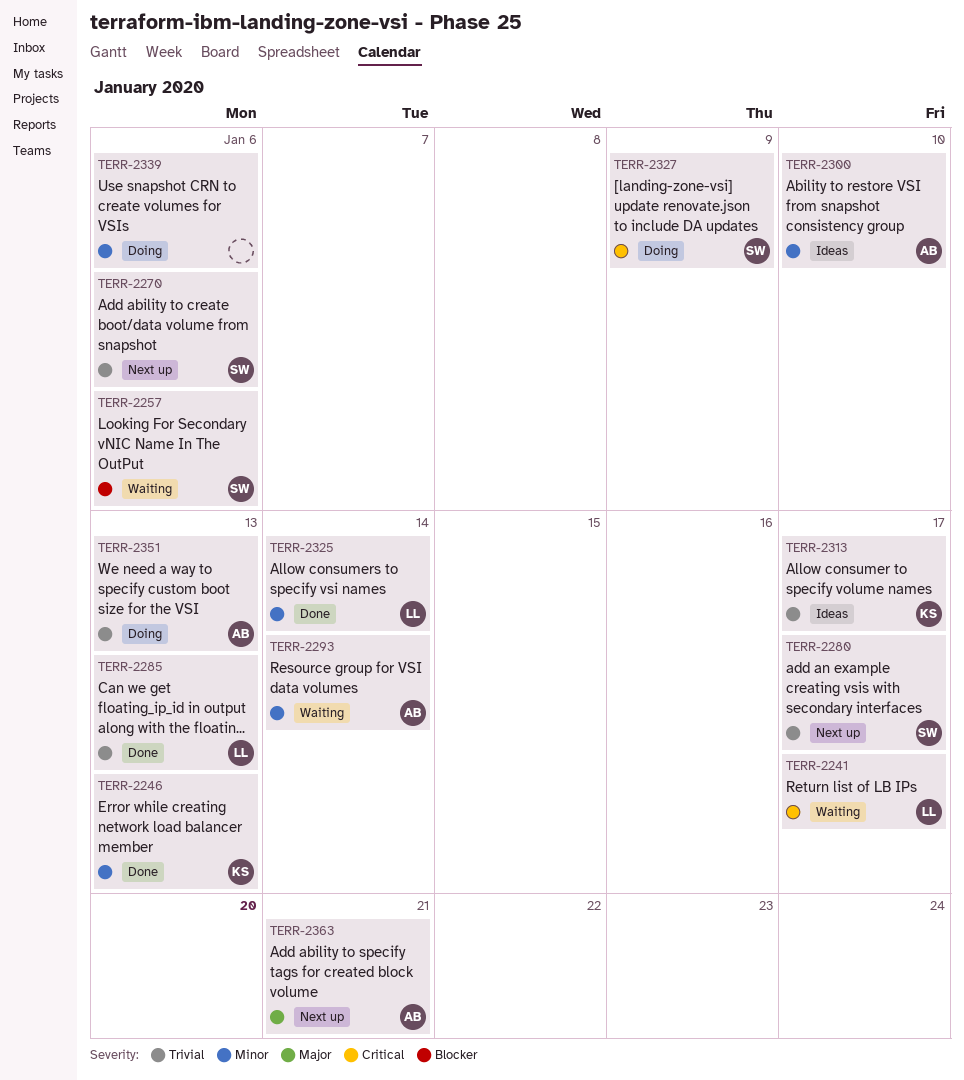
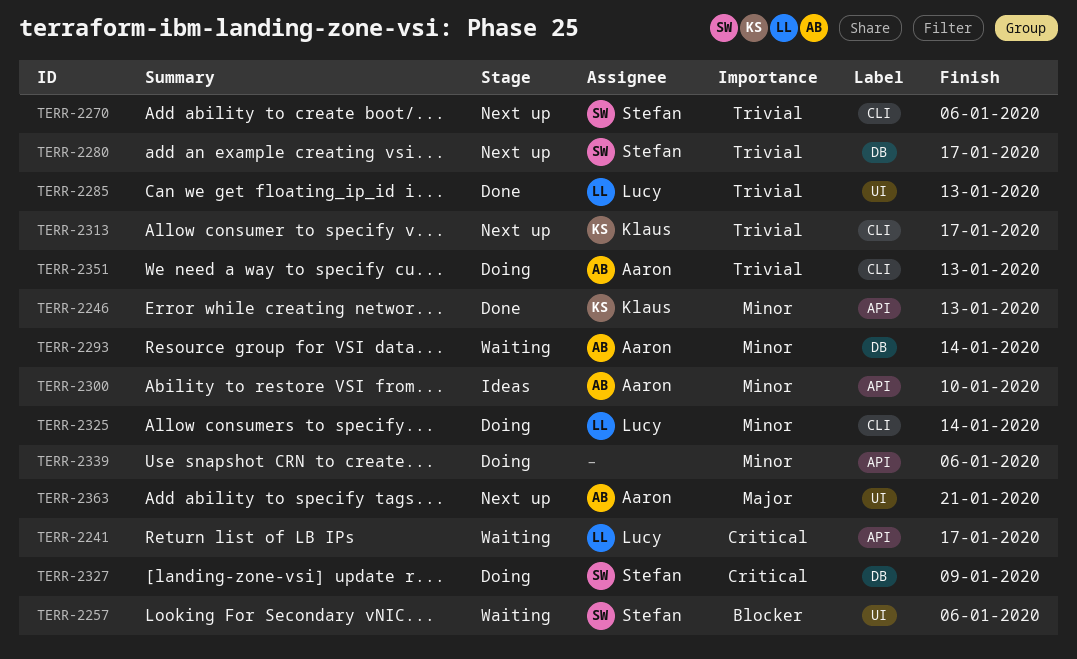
TERR-2313, status: Ideas -> Next up
TERR-2325, status: Done -> Doing

